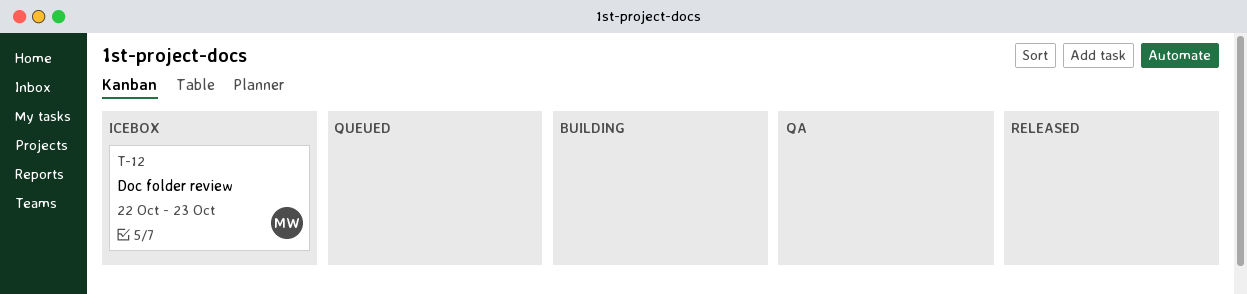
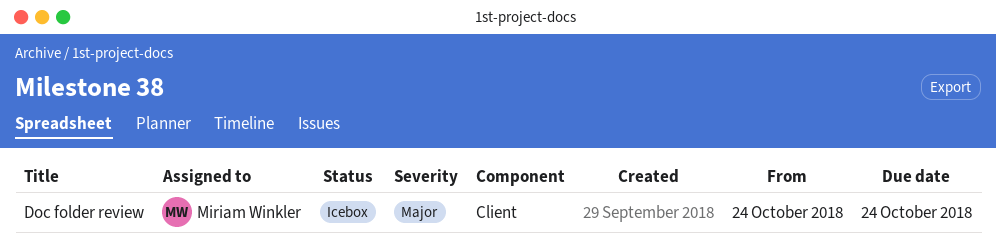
Doc folder review, start: Oct 22 -> Oct 24
Doc folder review, due: Oct 23 -> Oct 24

